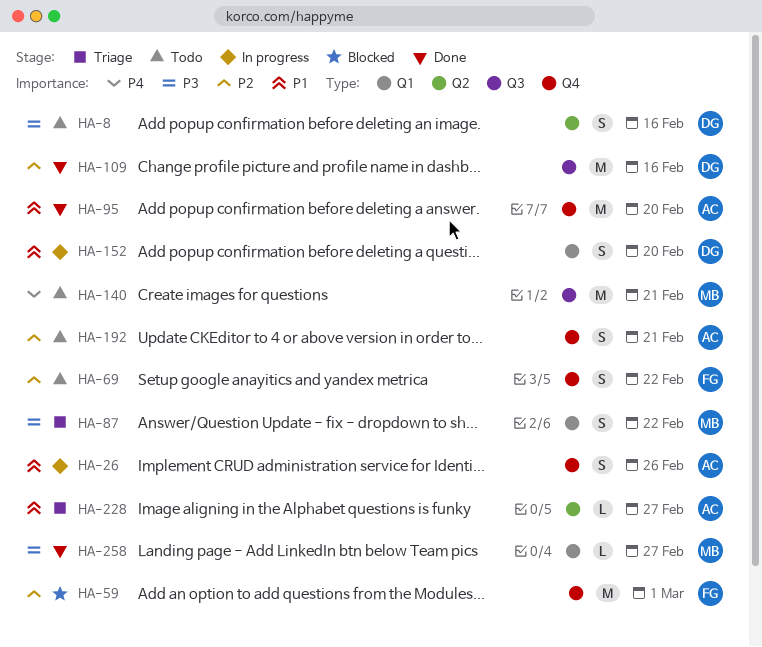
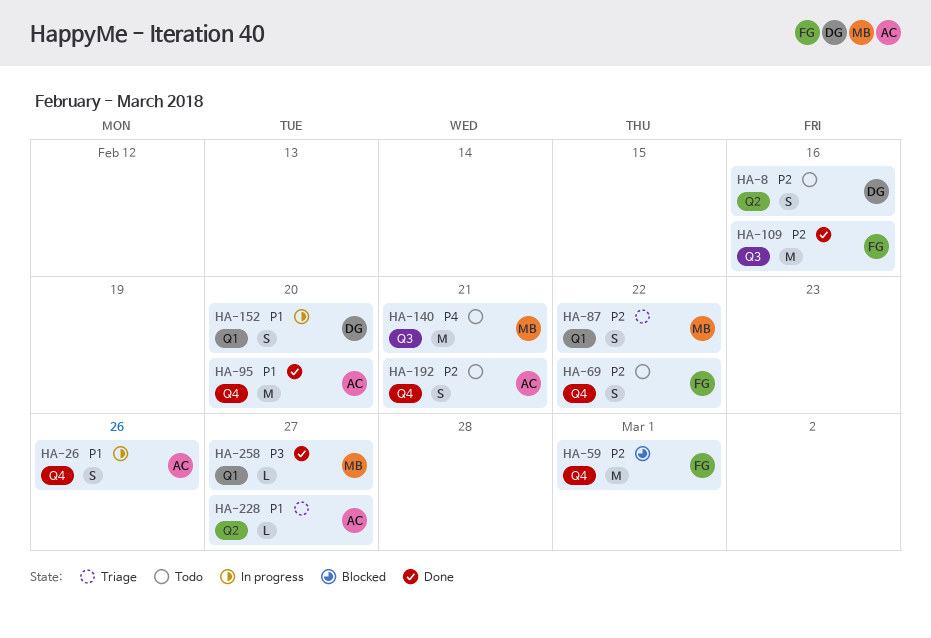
HA-8, priority: P3 -> P2
HA-87, priority: P3 -> P2
HA-109, owner: DG -> FG

